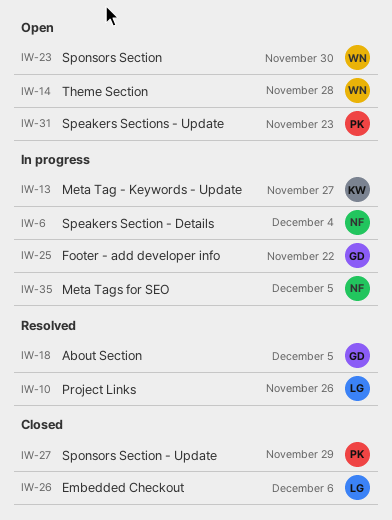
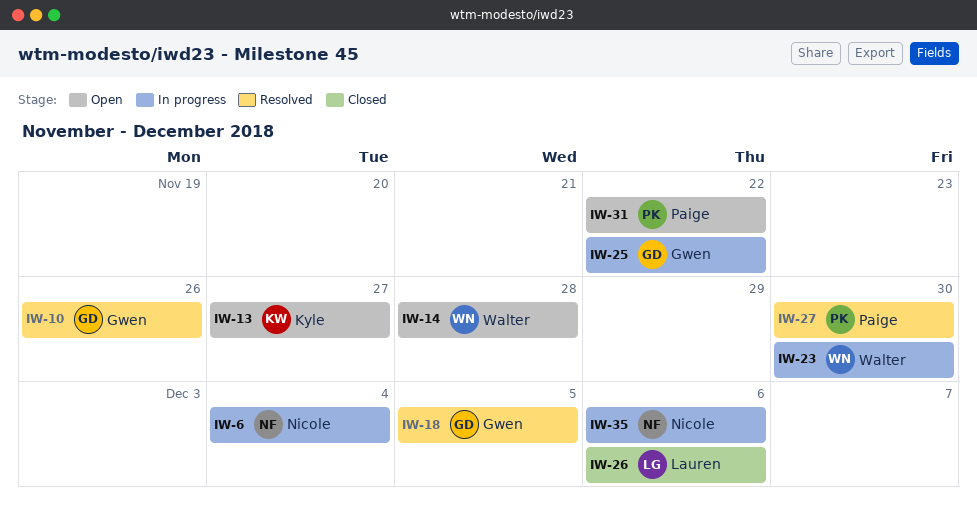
IW-10, owner: Lauren -> Gwen
IW-13, status: In progress -> Open
IW-23, status: Open -> In progress
IW-27, status: Closed -> Resolved
IW-27, due: Nov 29 -> Nov 30
IW-31, due: Nov 23 -> Nov 22
IW-35, due: Dec 5 -> Dec 6

